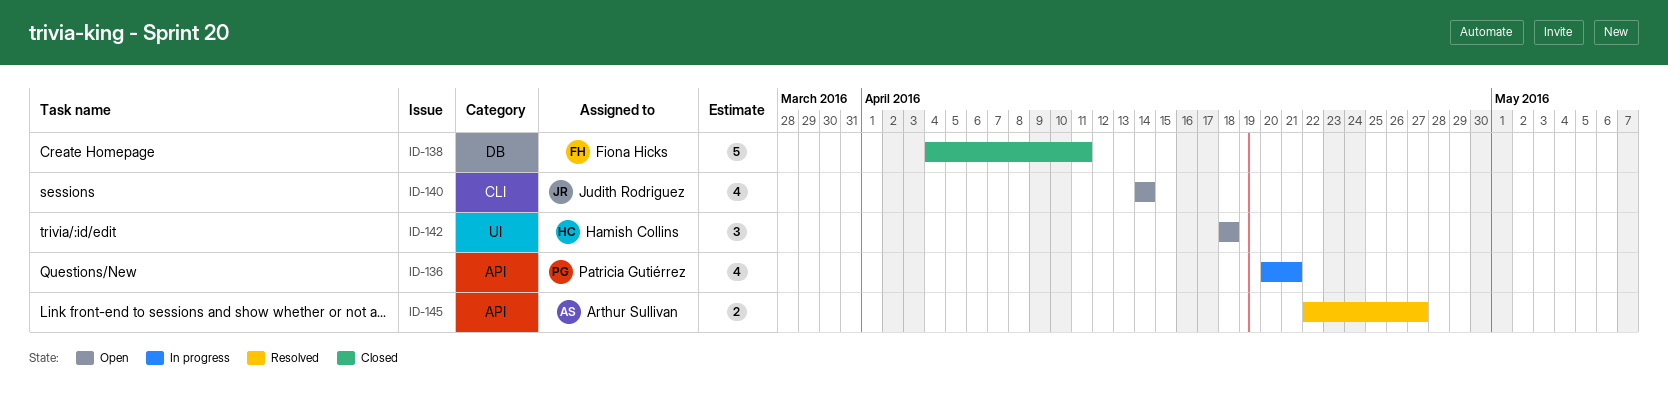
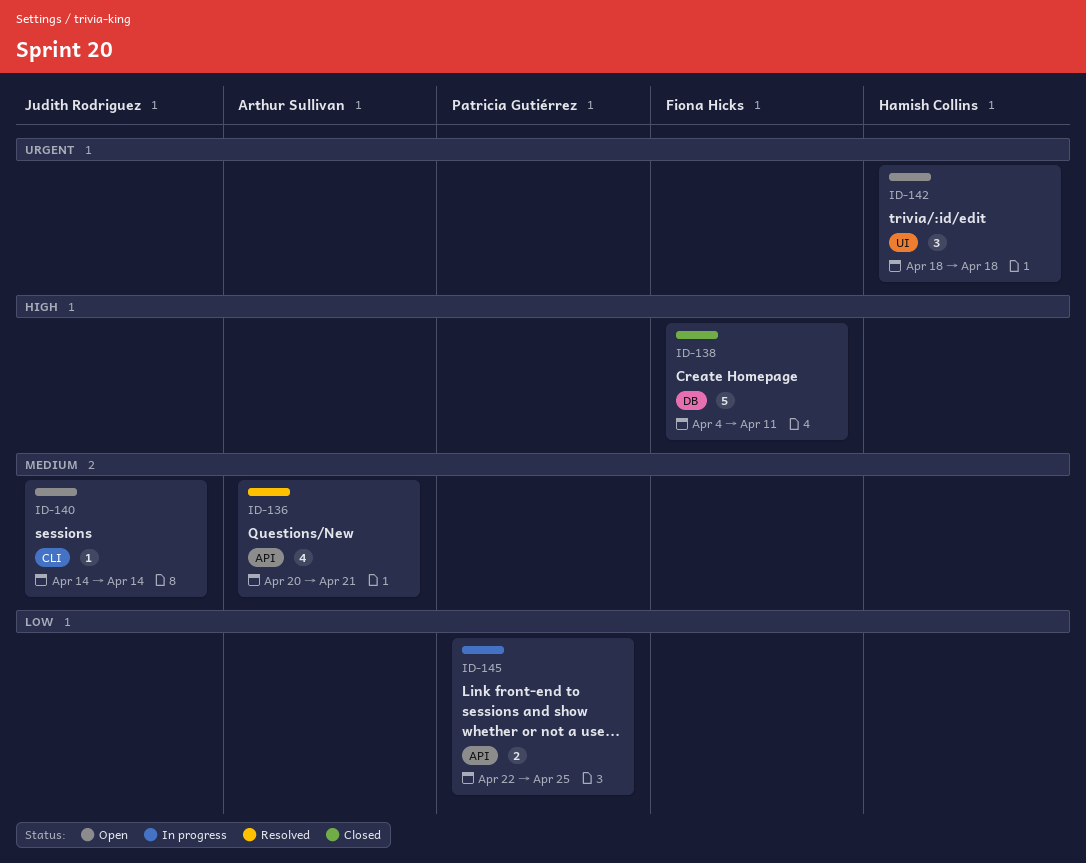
ID-136, status: In progress -> Resolved
ID-136, owner: Patricia Gutiérrez -> Arthur Sullivan
ID-140, estimate: 4 -> 1
ID-145, status: Resolved -> In progress
ID-145, owner: Arthur Sullivan -> Patricia Gutiérrez
ID-145, due: Apr 27 -> Apr 25

